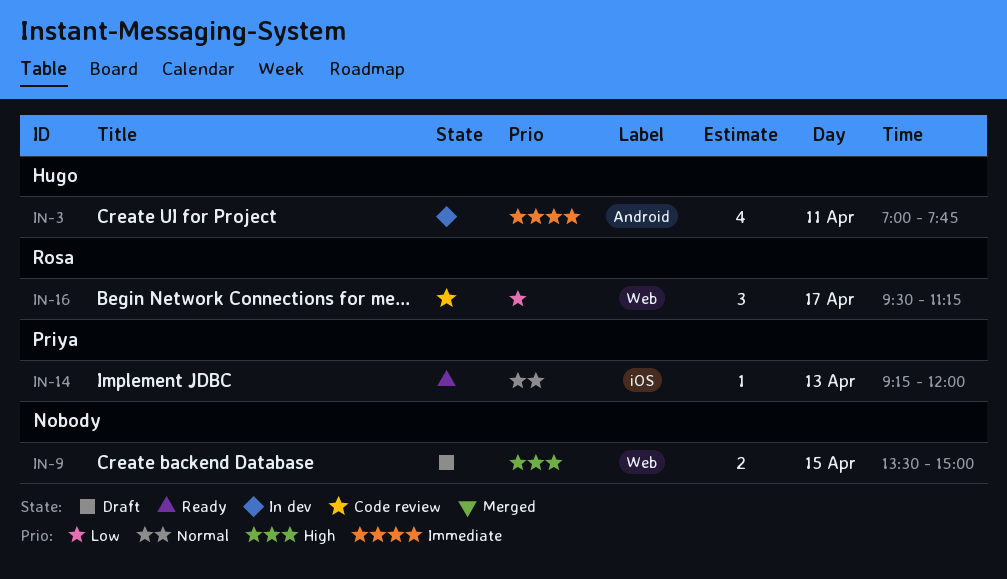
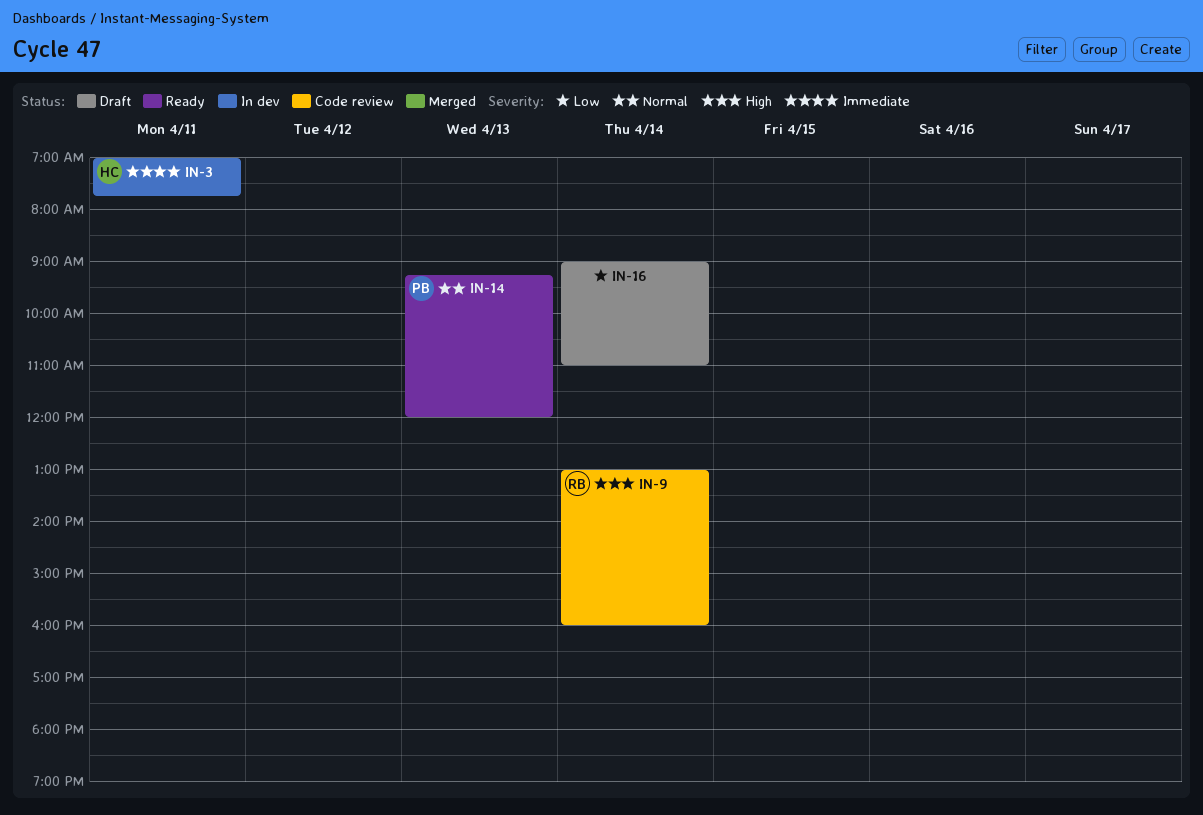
IN-9, status: Draft -> Code review
IN-9, owner: none -> Rosa
IN-9, day: Apr 15 -> Apr 14
IN-9, begins: 13:30 -> 13:00
IN-9, ends: 15:00 -> 16:00
IN-16, status: Code review -> Draft
IN-16, owner: Rosa -> none
IN-16, day: Apr 17 -> Apr 14
IN-16, begins: 09:30 -> 09:00
IN-16, ends: 11:15 -> 11:00

